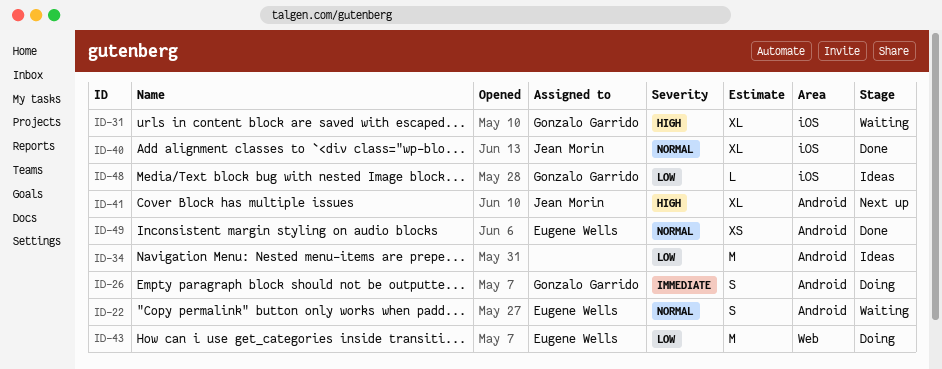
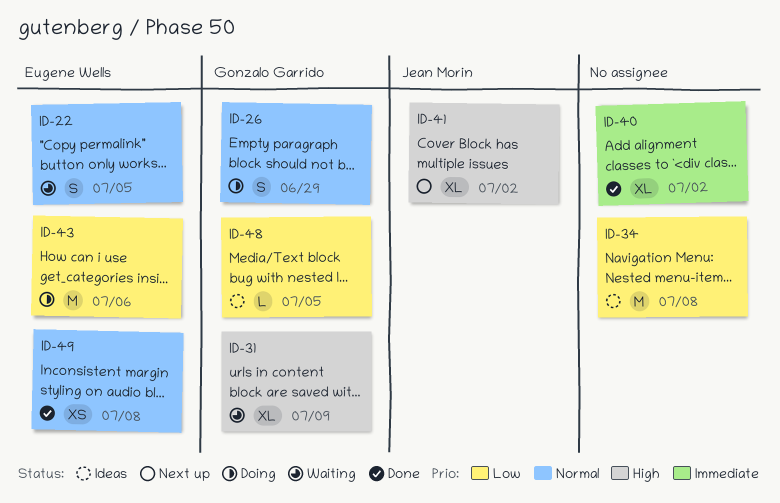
ID-26, priority: Immediate -> Normal
ID-40, owner: Jean Morin -> none
ID-40, priority: Normal -> Immediate

